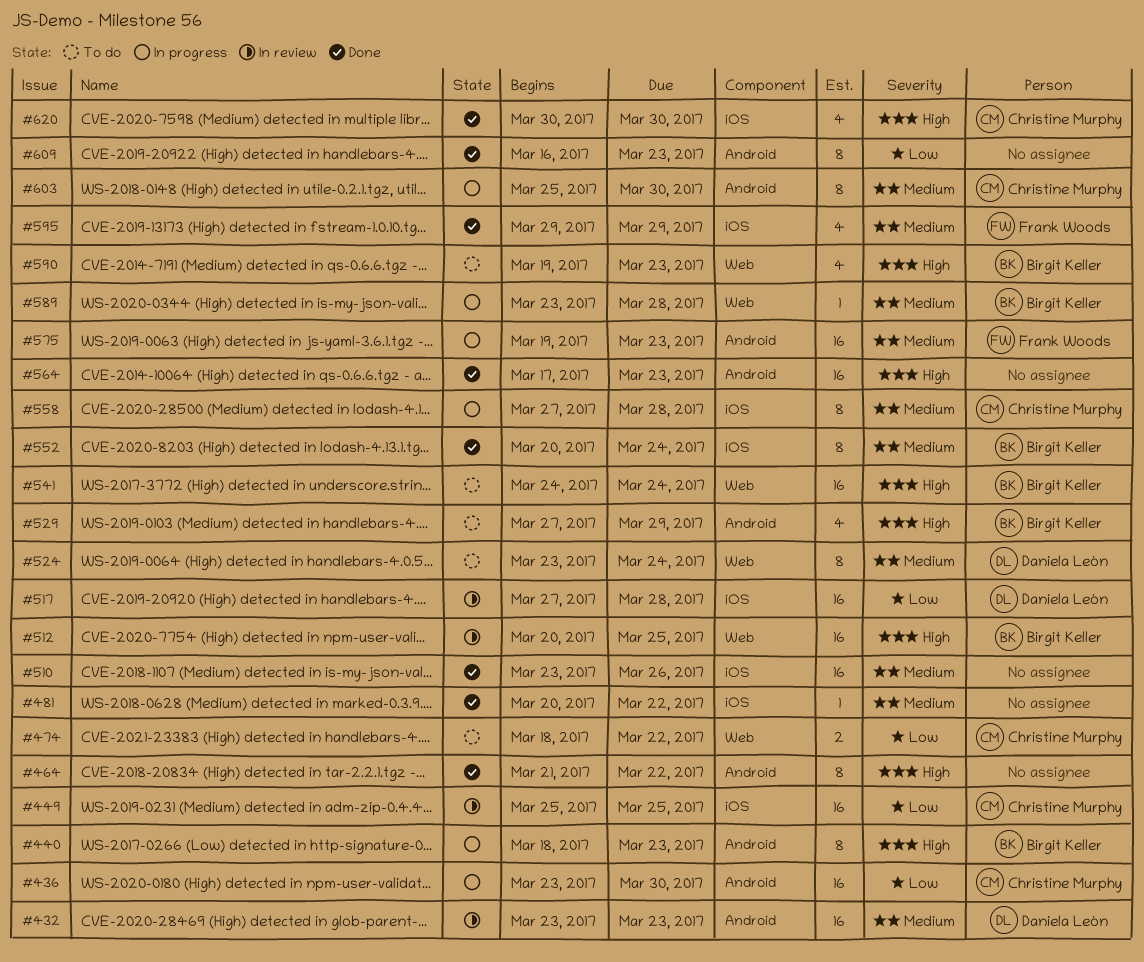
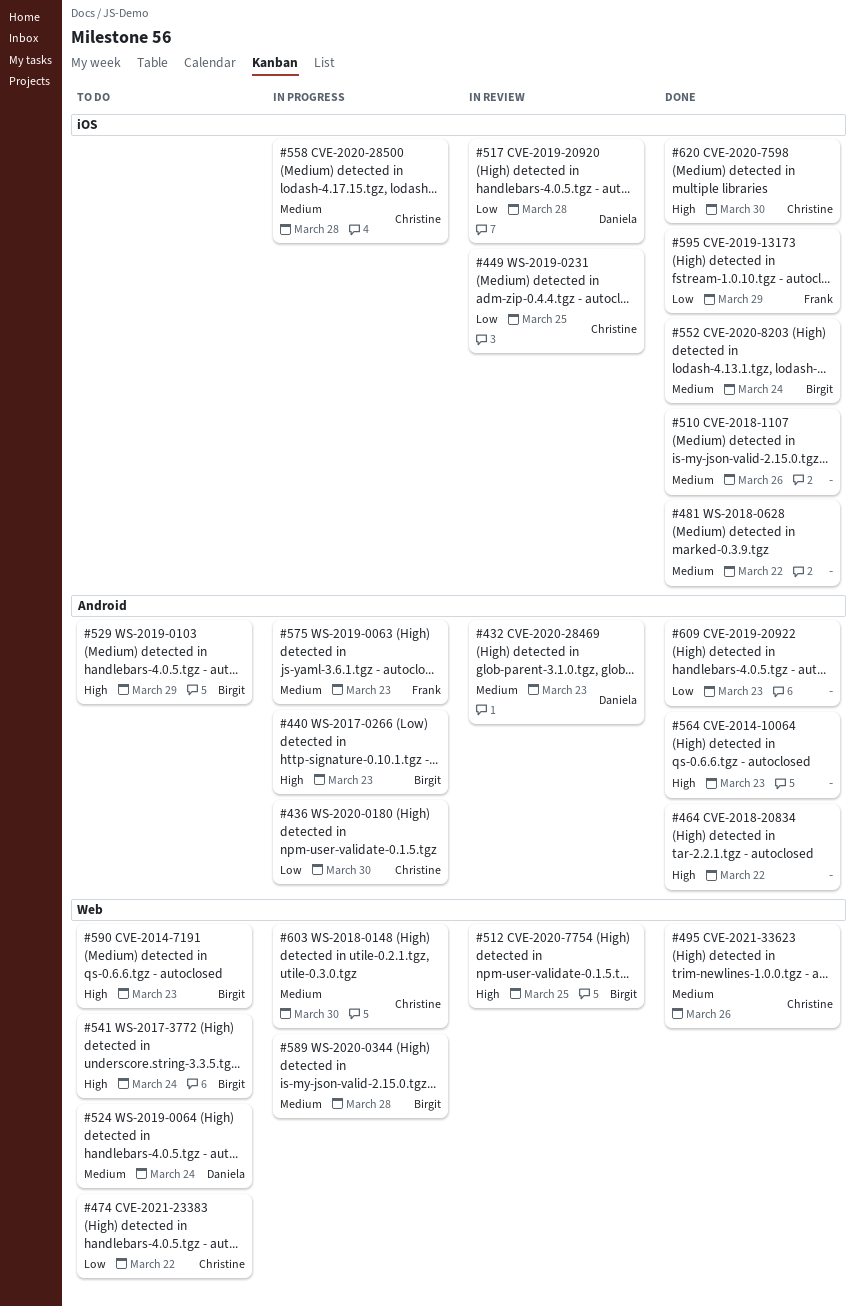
#495: none -> present
#595, priority: Medium -> Low
#603, label: Android -> Web

